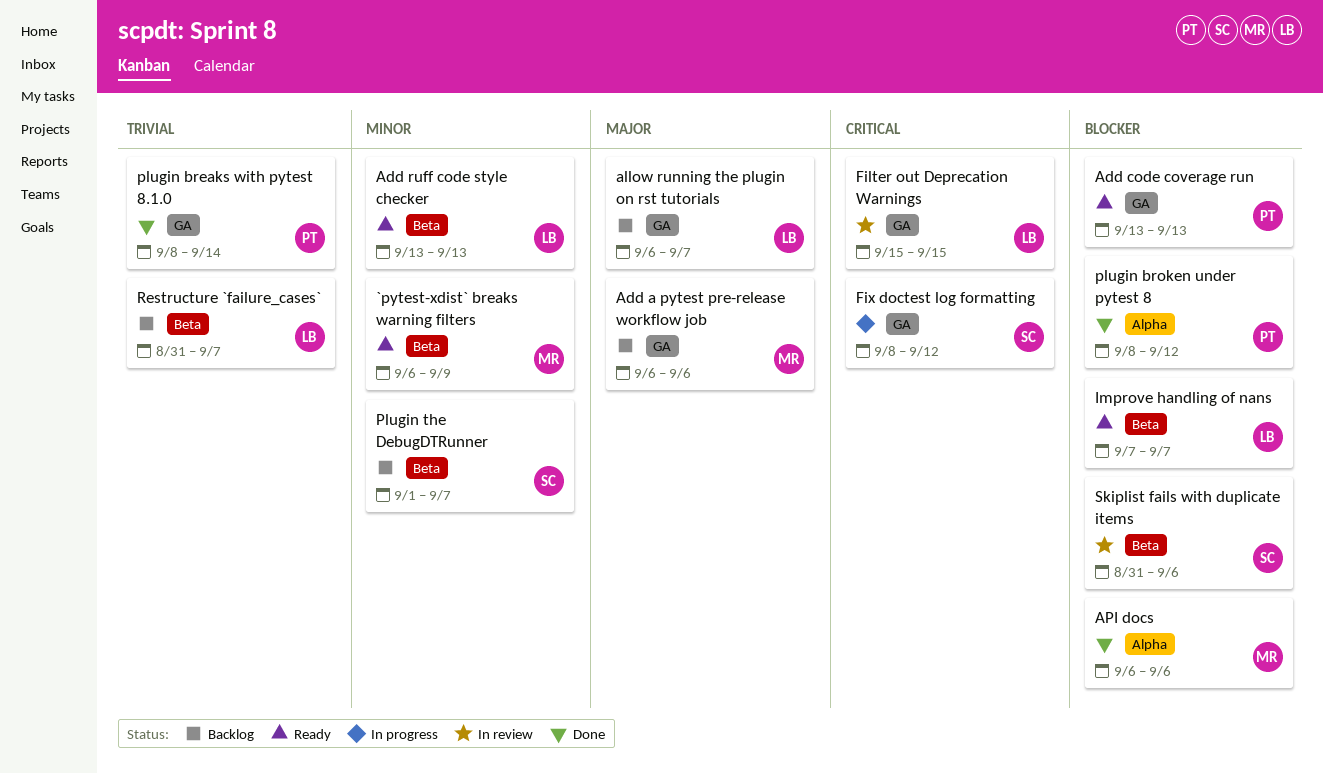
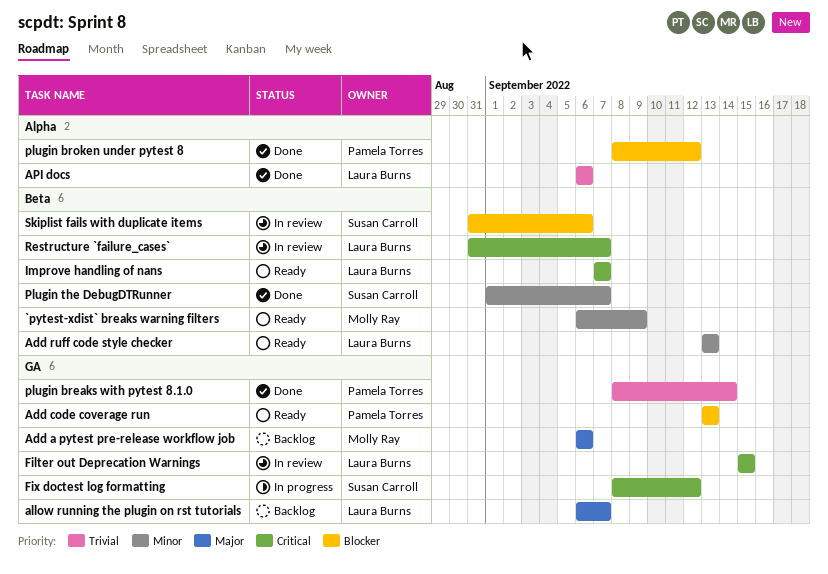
API docs, owner: Molly Ray -> Laura Burns
API docs, priority: Blocker -> Trivial
Improve handling of nans, priority: Blocker -> Critical
Plugin the DebugDTRunner, status: Backlog -> Done
Restructure `failure_cases`, status: Backlog -> In review
Restructure `failure_cases`, priority: Trivial -> Critical

